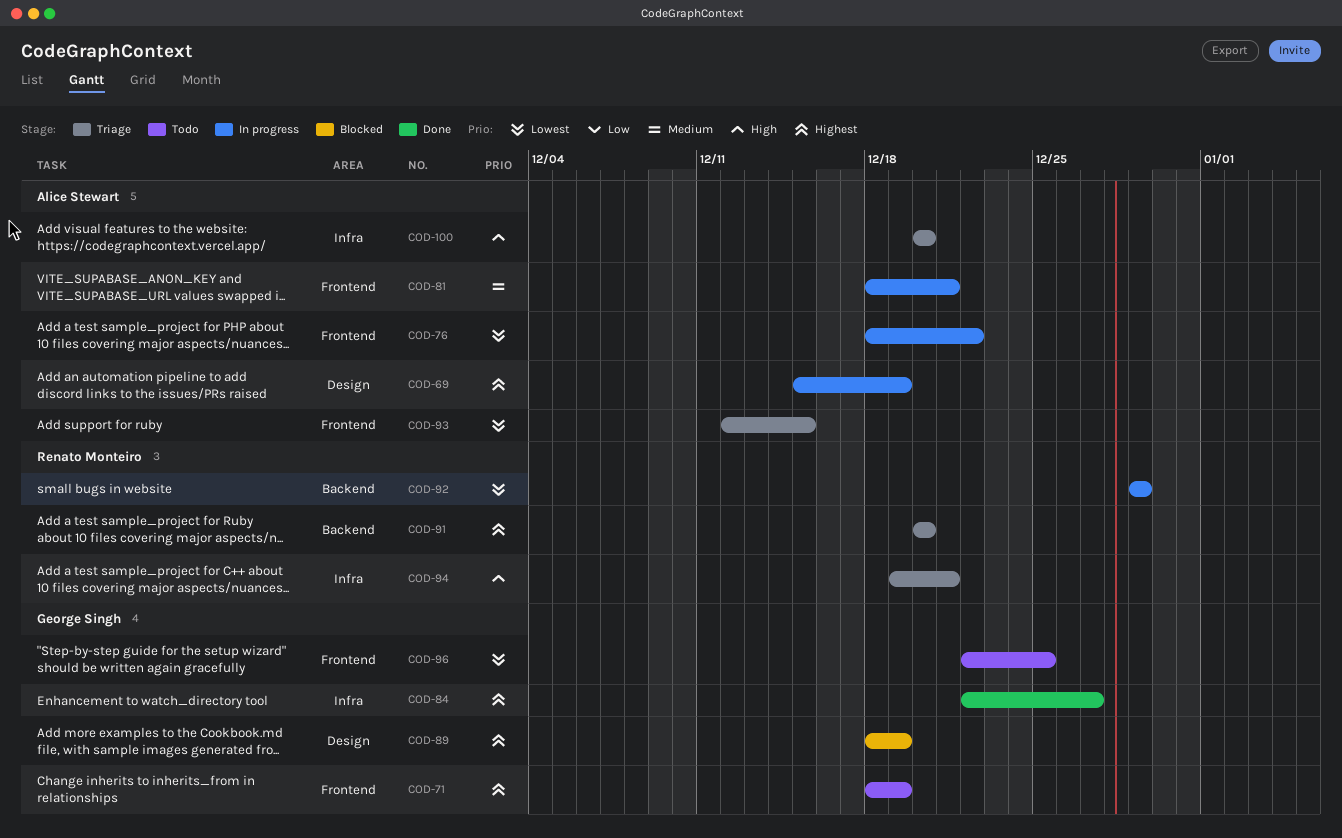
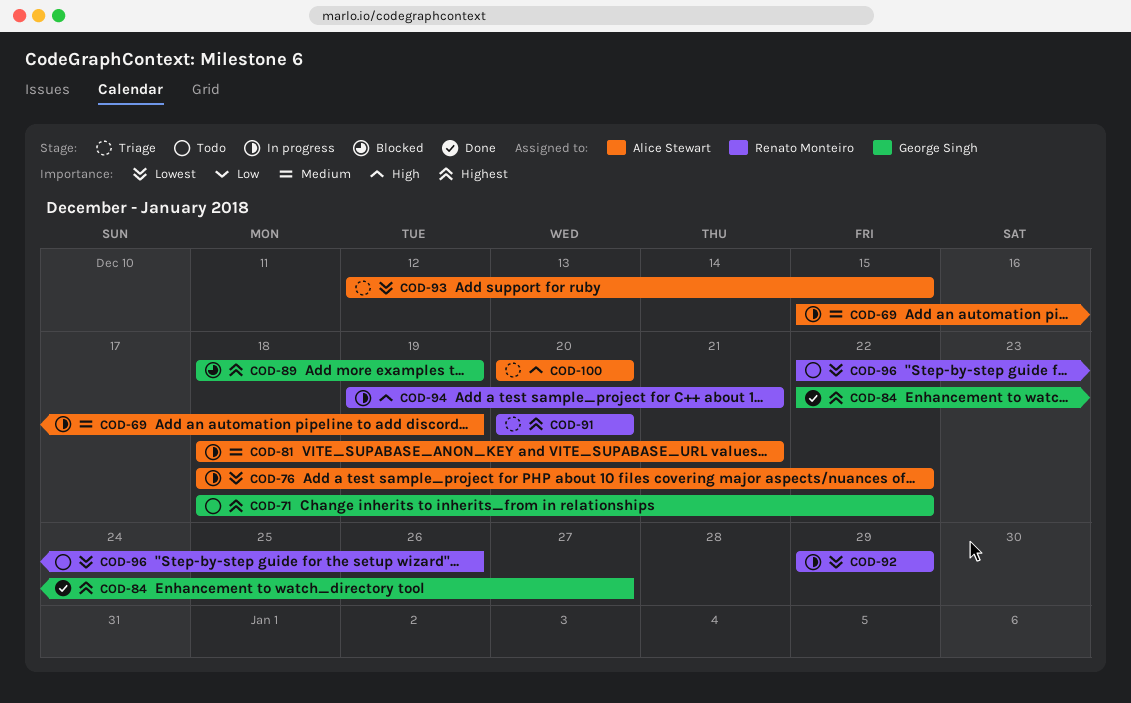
COD-69, priority: Highest -> Medium
COD-71, due: Dec 19 -> Dec 22
COD-94, status: Triage -> In progress
COD-96, owner: George Singh -> Renato Monteiro
COD-96, due: Dec 25 -> Dec 26

